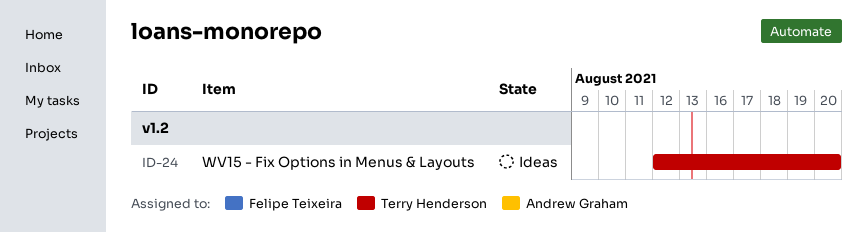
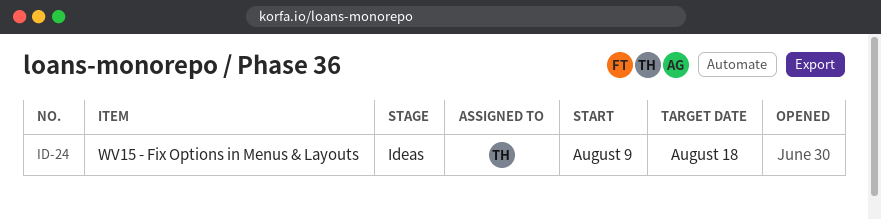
ID-24, start: Aug 12 -> Aug 9
ID-24, due: Aug 20 -> Aug 18

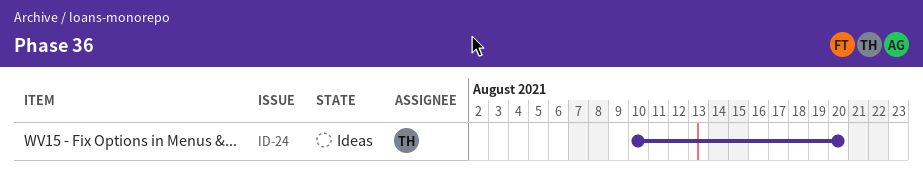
ID-24, start: Aug 9 -> Aug 10
ID-24, due: Aug 18 -> Aug 20

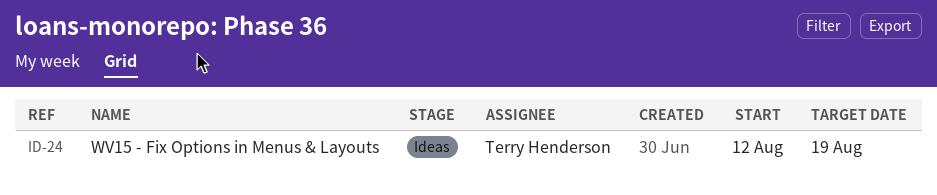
ID-24, start: Aug 10 -> Aug 12
ID-24, due: Aug 20 -> Aug 19

